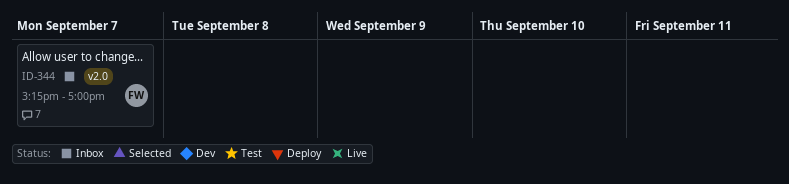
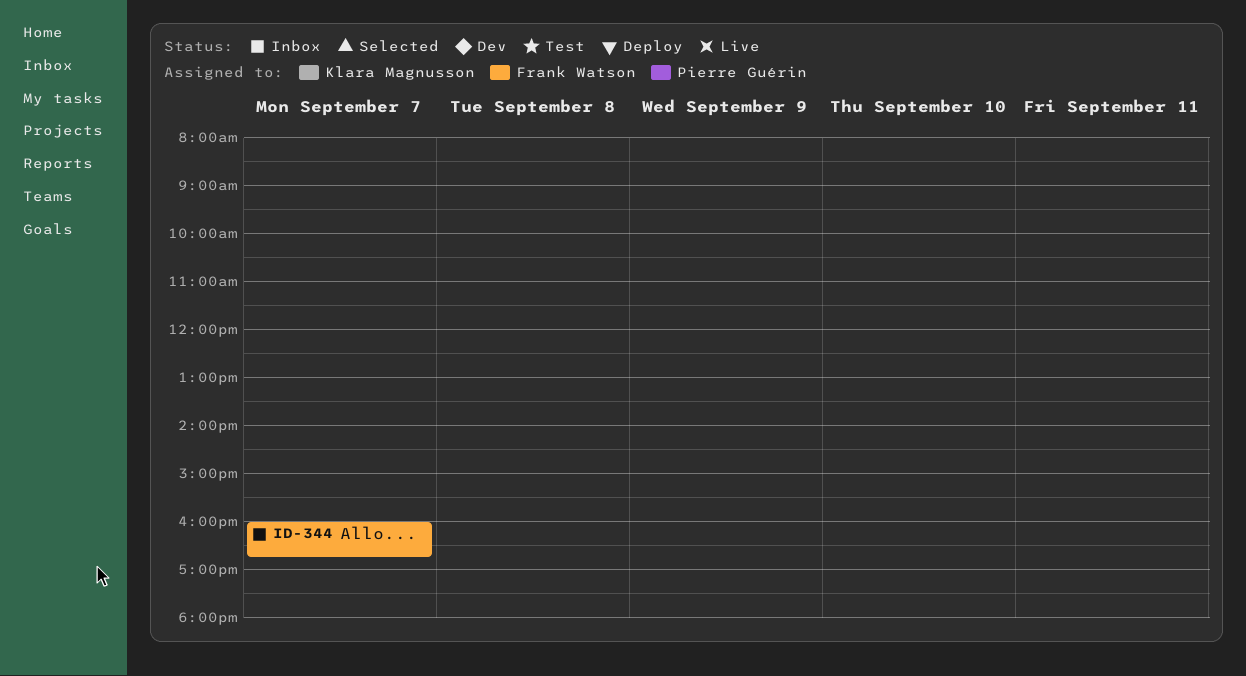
ID-344, begins: 15:15 -> 16:00
ID-344, ends: 17:00 -> 16:45

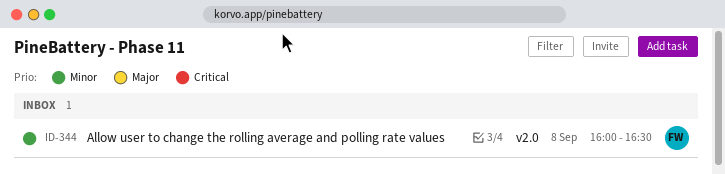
ID-344, day: Sep 7 -> Sep 8
ID-344, ends: 16:45 -> 16:30

